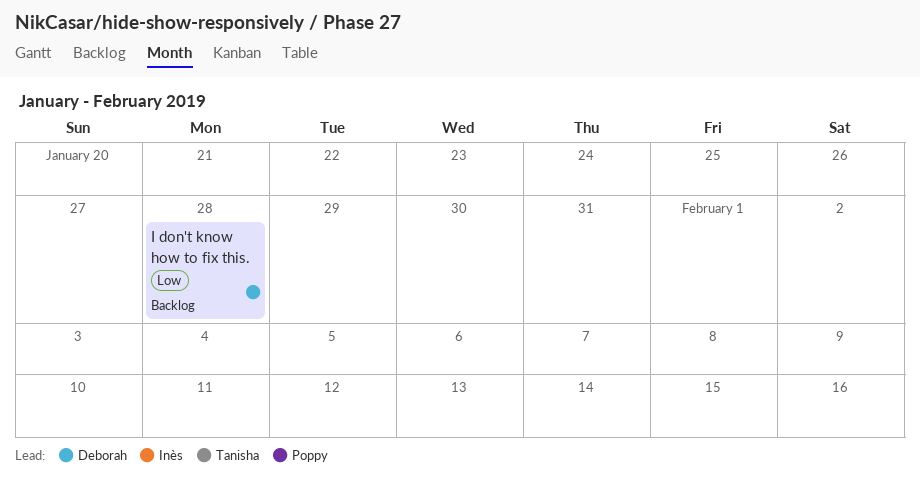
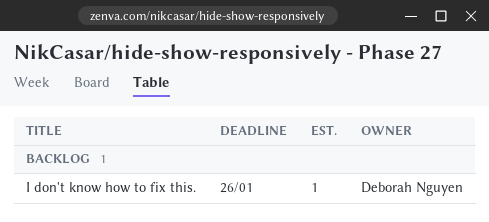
I don't know how to fix this., due: Jan 28 -> Jan 26

